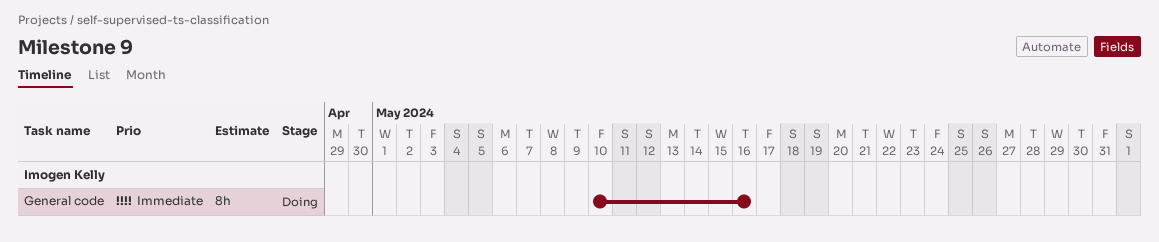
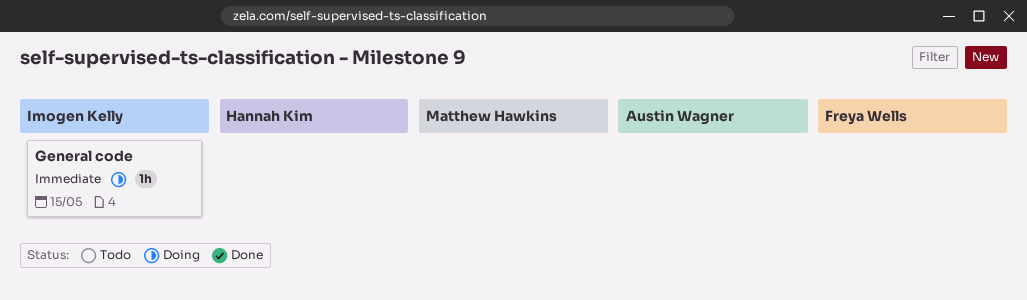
General code, estimate: 8h -> 1h
General code, due: May 16 -> May 15

